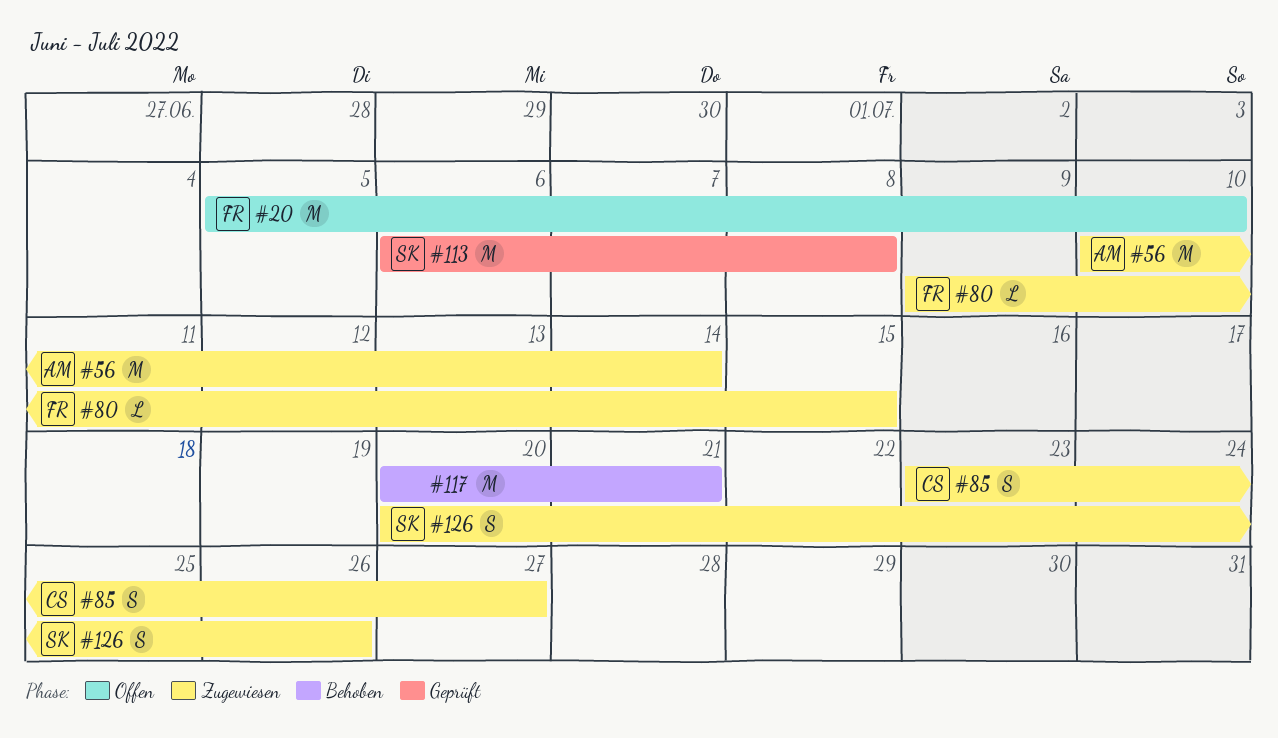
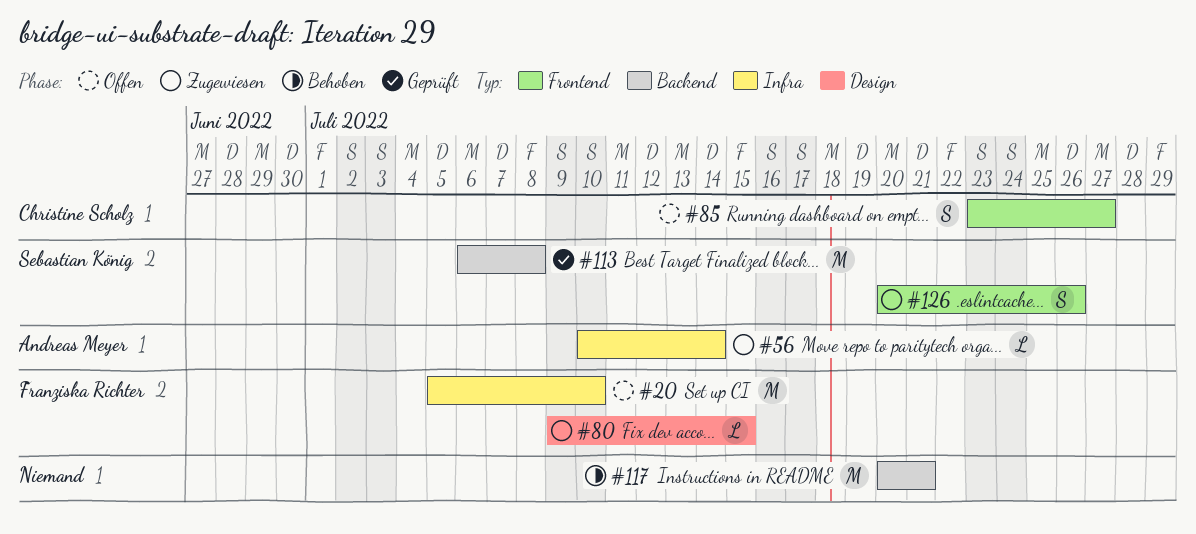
#56, estimate: M -> L
#85, status: Zugewiesen -> Offen

